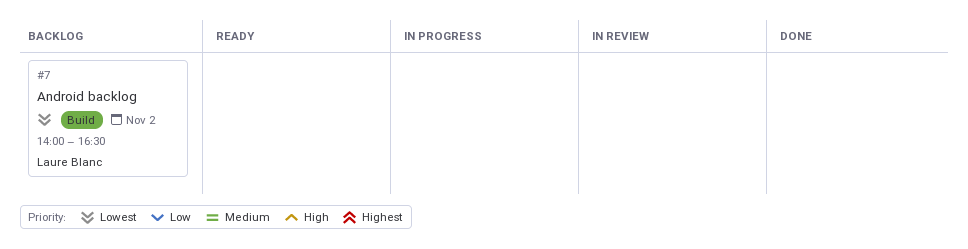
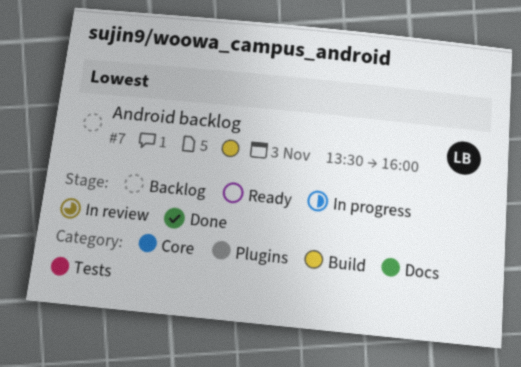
#7, day: Nov 2 -> Nov 3
#7, begins: 14:00 -> 13:30
#7, ends: 16:30 -> 16:00

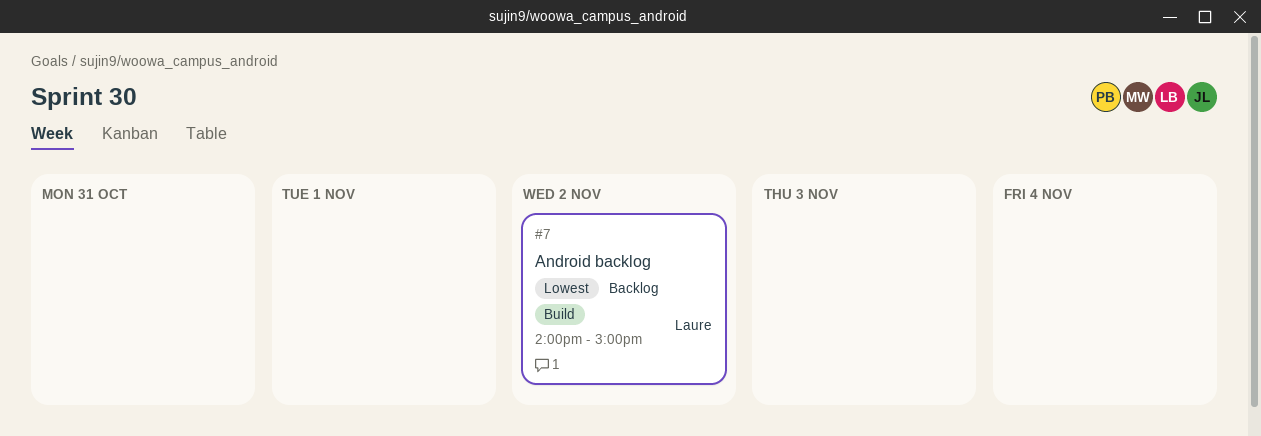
#7, day: Nov 3 -> Nov 2
#7, begins: 13:30 -> 14:00
#7, ends: 16:00 -> 15:00

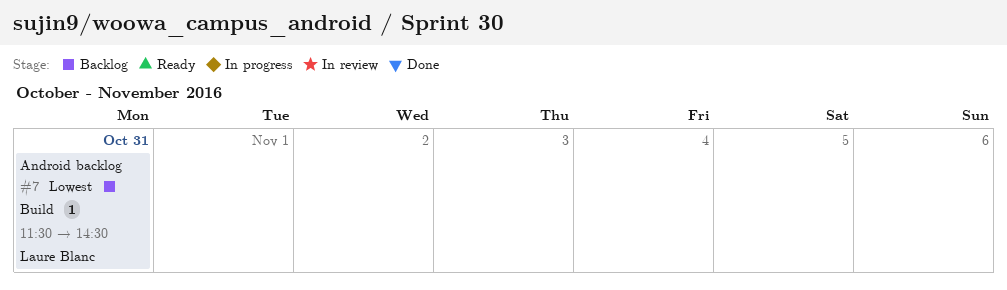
#7, day: Nov 2 -> Oct 31
#7, begins: 14:00 -> 11:30
#7, ends: 15:00 -> 14:30

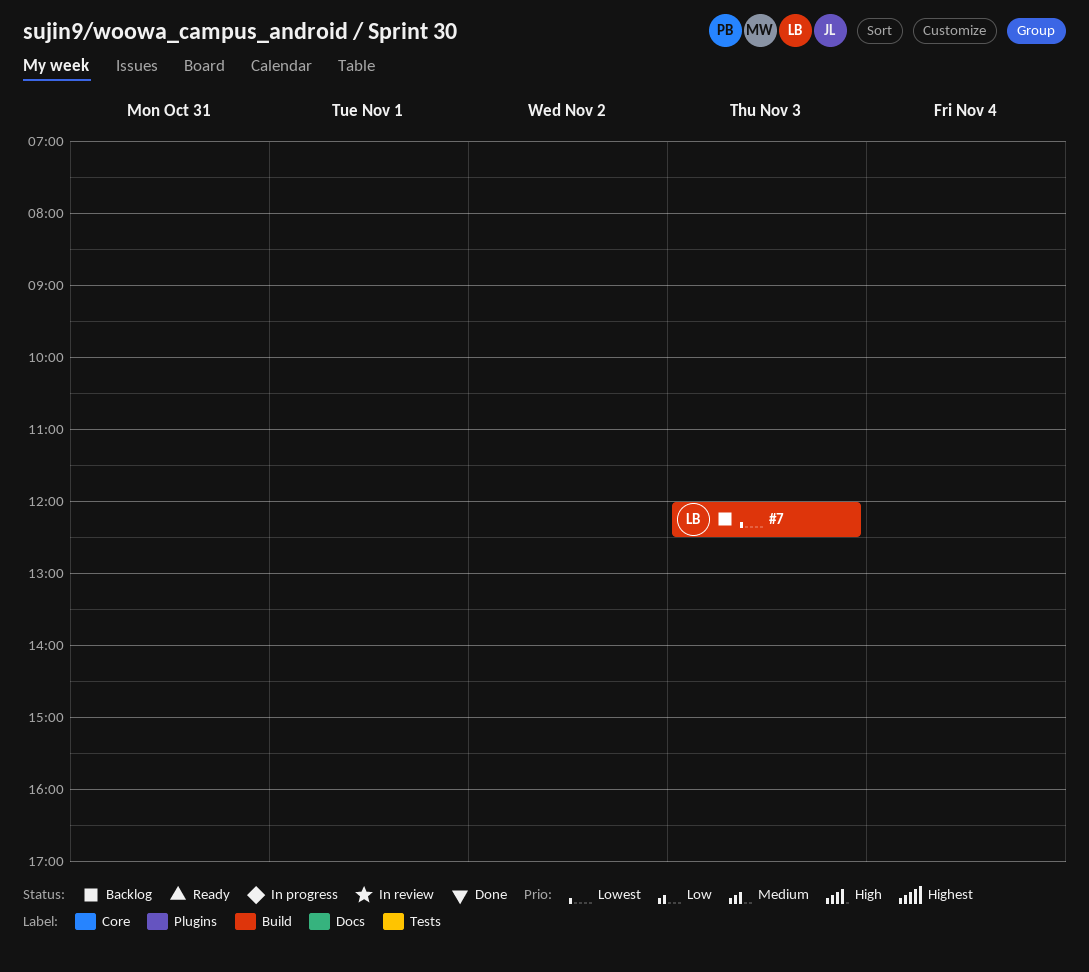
#7, day: Oct 31 -> Nov 3
#7, begins: 11:30 -> 12:00
#7, ends: 14:30 -> 12:30

